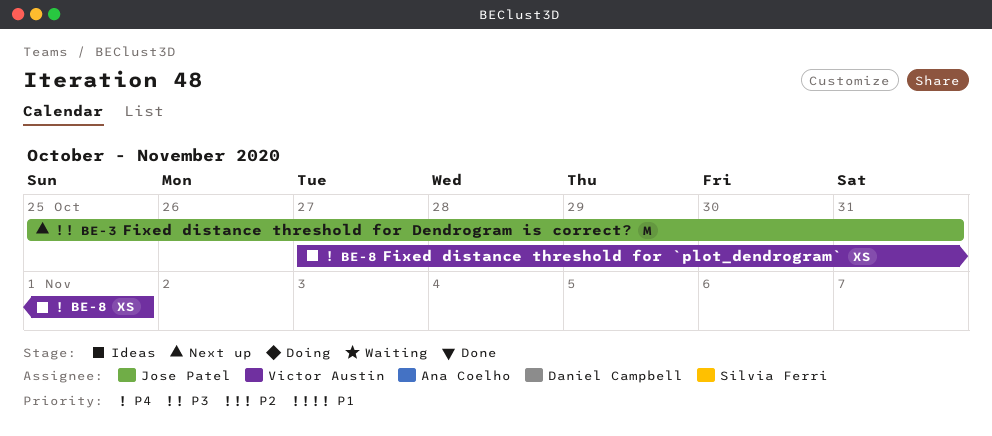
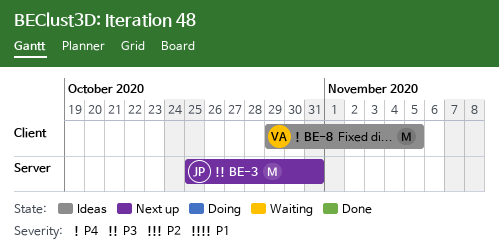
BE-8, estimate: XS -> M
BE-8, start: Oct 27 -> Oct 29
BE-8, due: Nov 1 -> Nov 5

